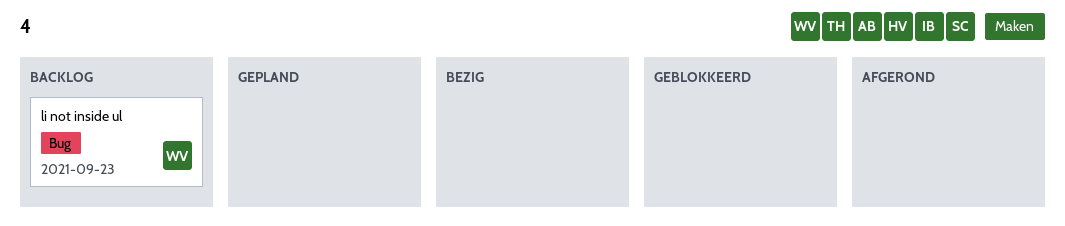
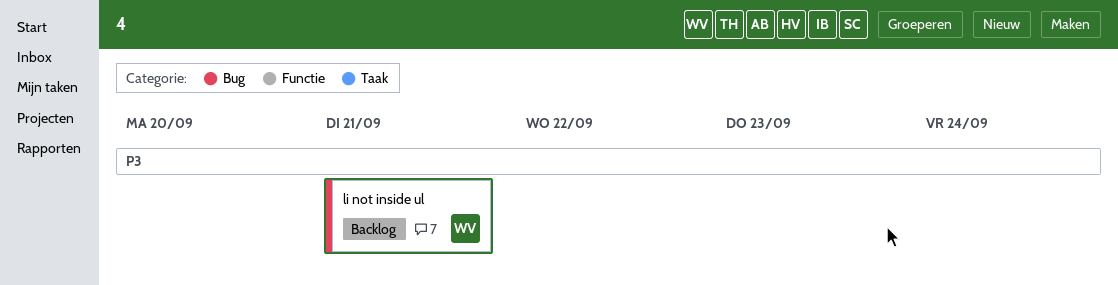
li not inside ul, due: Sep 23 -> Sep 21

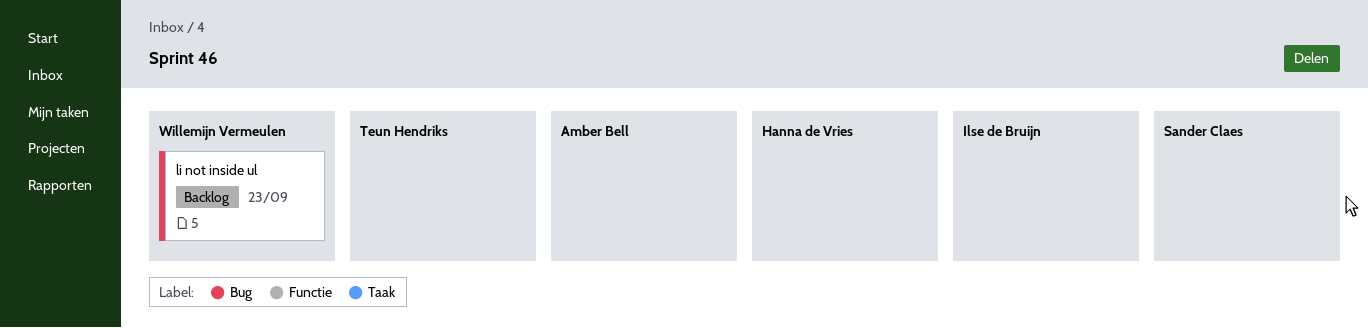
li not inside ul, due: Sep 21 -> Sep 23

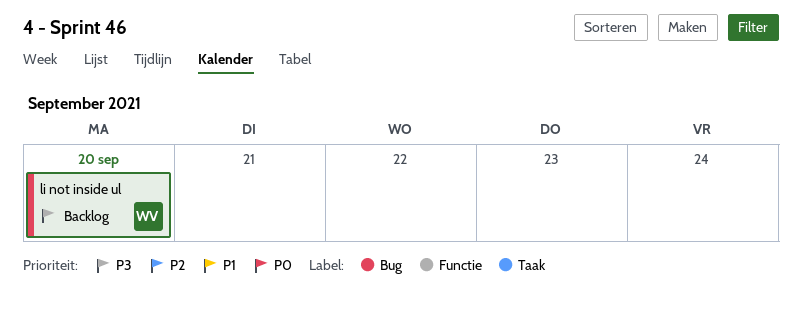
li not inside ul, due: Sep 23 -> Sep 20

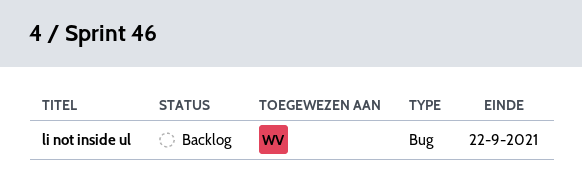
li not inside ul, due: Sep 20 -> Sep 22

